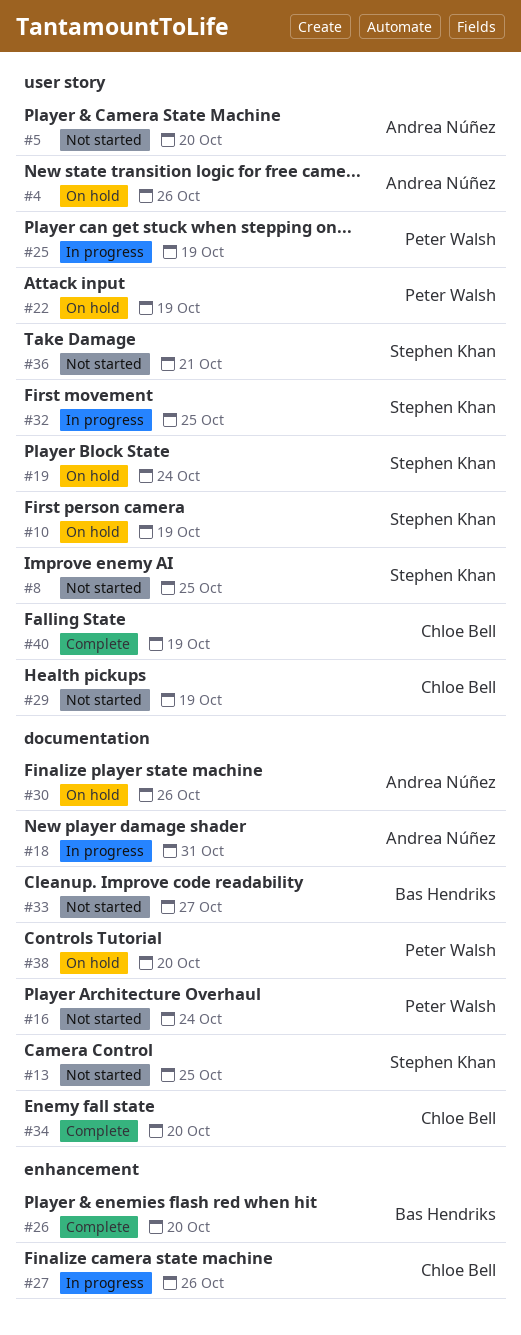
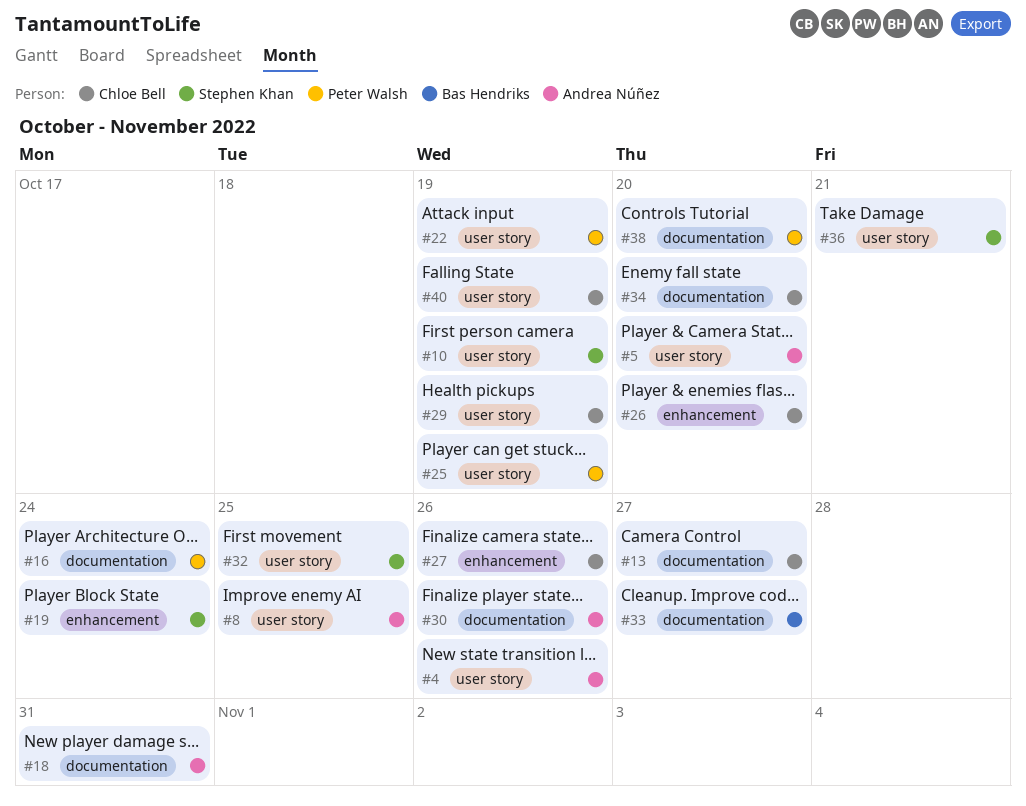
#8, owner: Stephen Khan -> Andrea Núñez
#13, owner: Stephen Khan -> Chloe Bell
#13, due: Oct 25 -> Oct 27
#19, label: user story -> enhancement
#26, owner: Bas Hendriks -> Chloe Bell

